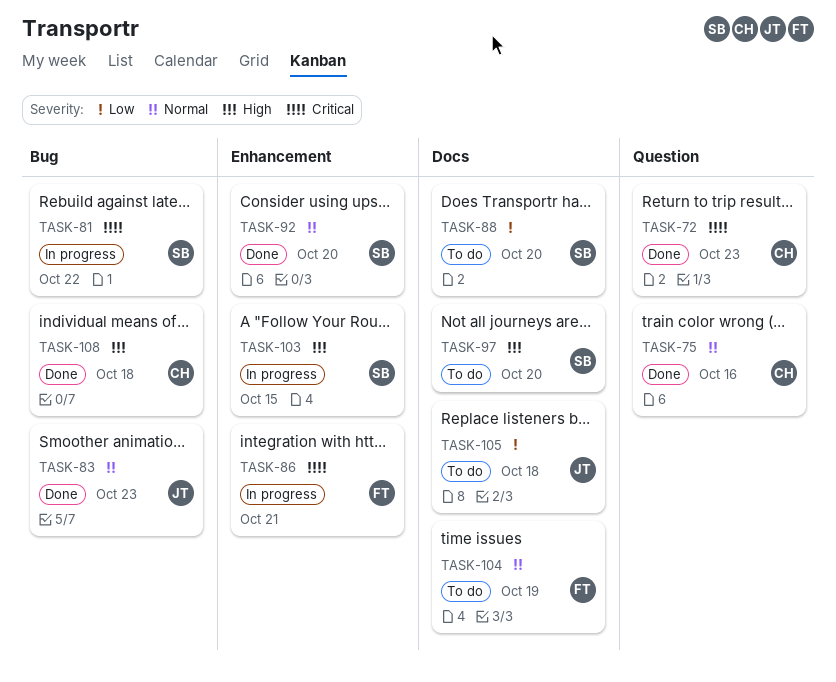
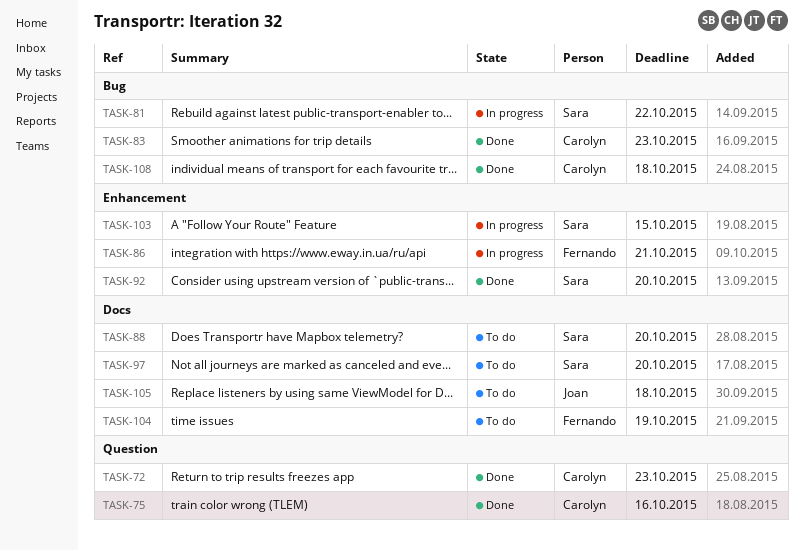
TASK-83, owner: Joan -> Carolyn

